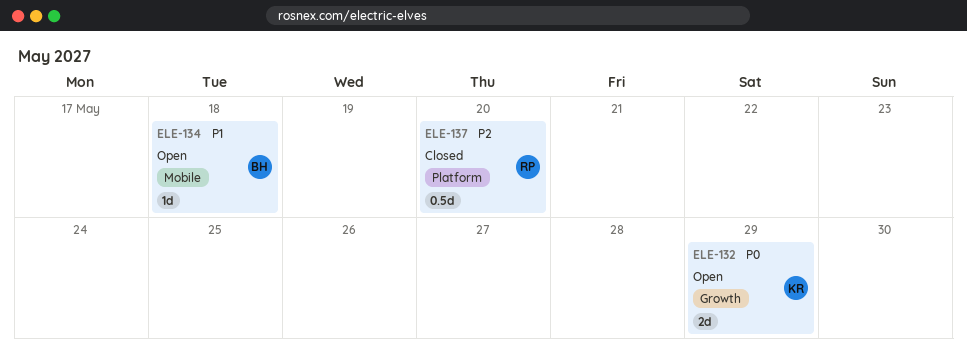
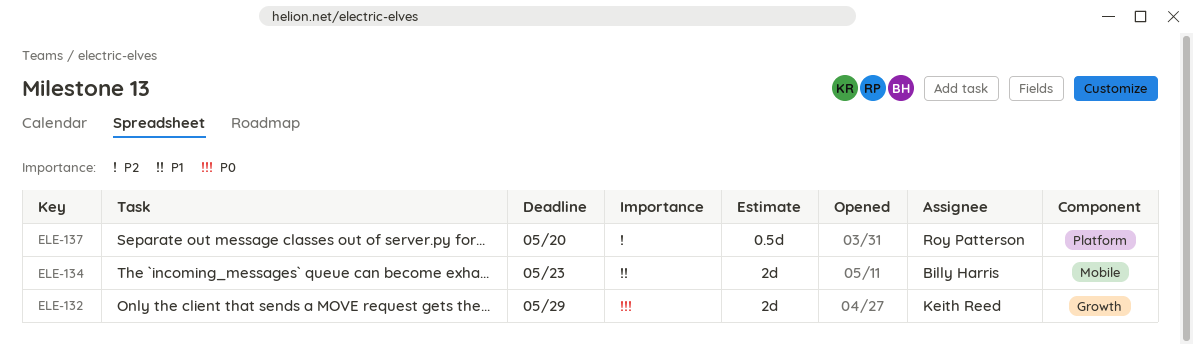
ELE-134, estimate: 1d -> 2d
ELE-134, due: May 18 -> May 23

